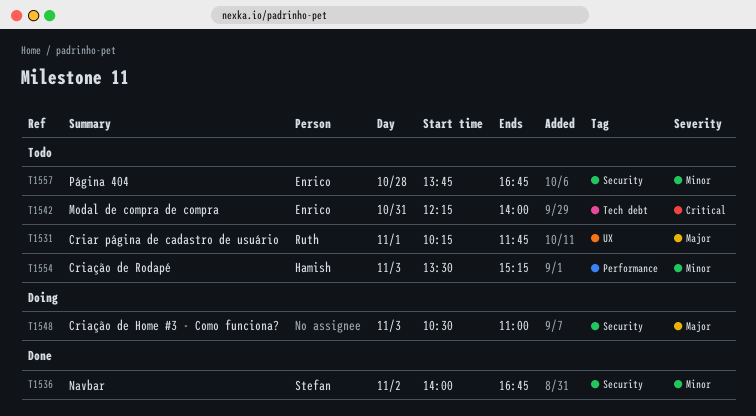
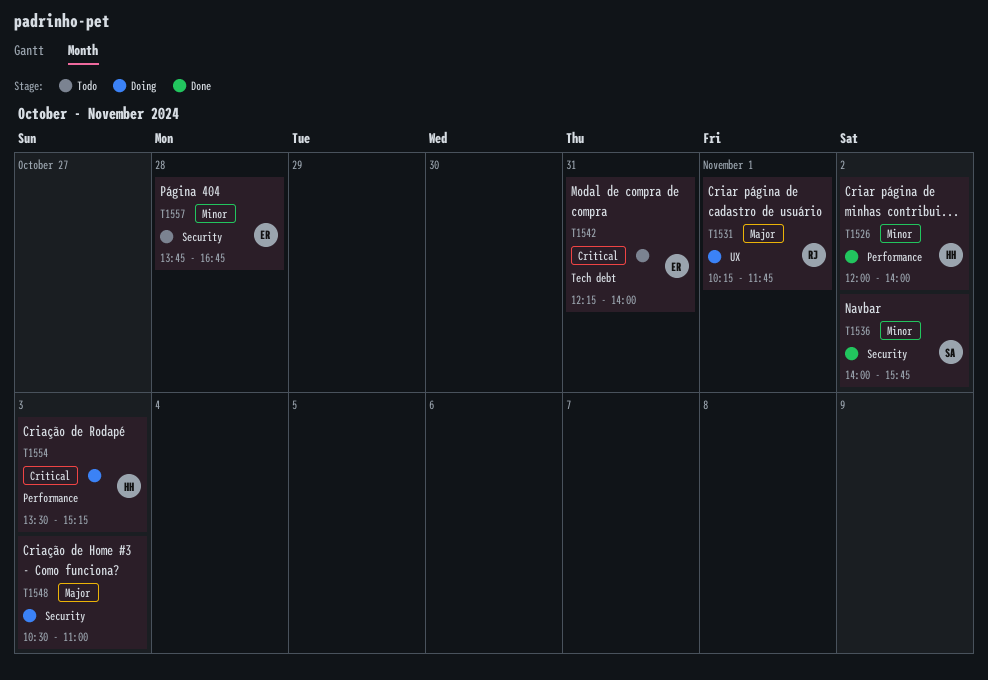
T1526: none -> present
T1531, status: Todo -> Doing
T1536, ends: 16:45 -> 15:45
T1554, status: Todo -> Doing
T1554, priority: Minor -> Critical

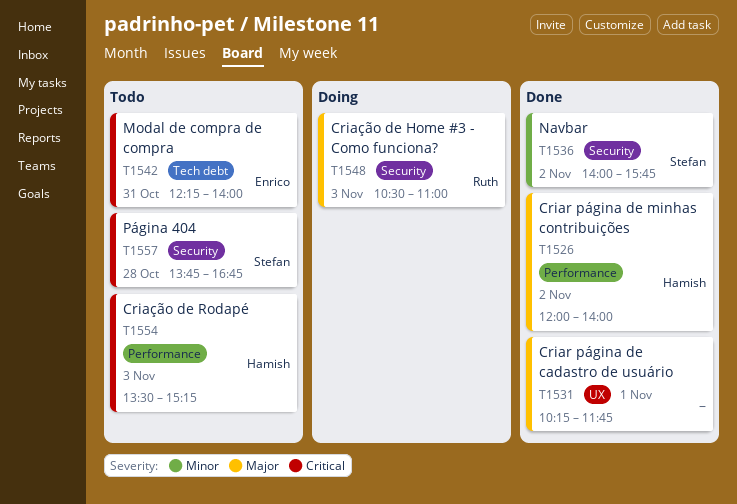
T1526, priority: Minor -> Major
T1531, status: Doing -> Done
T1531, owner: Ruth -> none
T1548, owner: none -> Ruth
T1554, status: Doing -> Todo
T1557, owner: Enrico -> Stefan
T1557, priority: Minor -> Critical

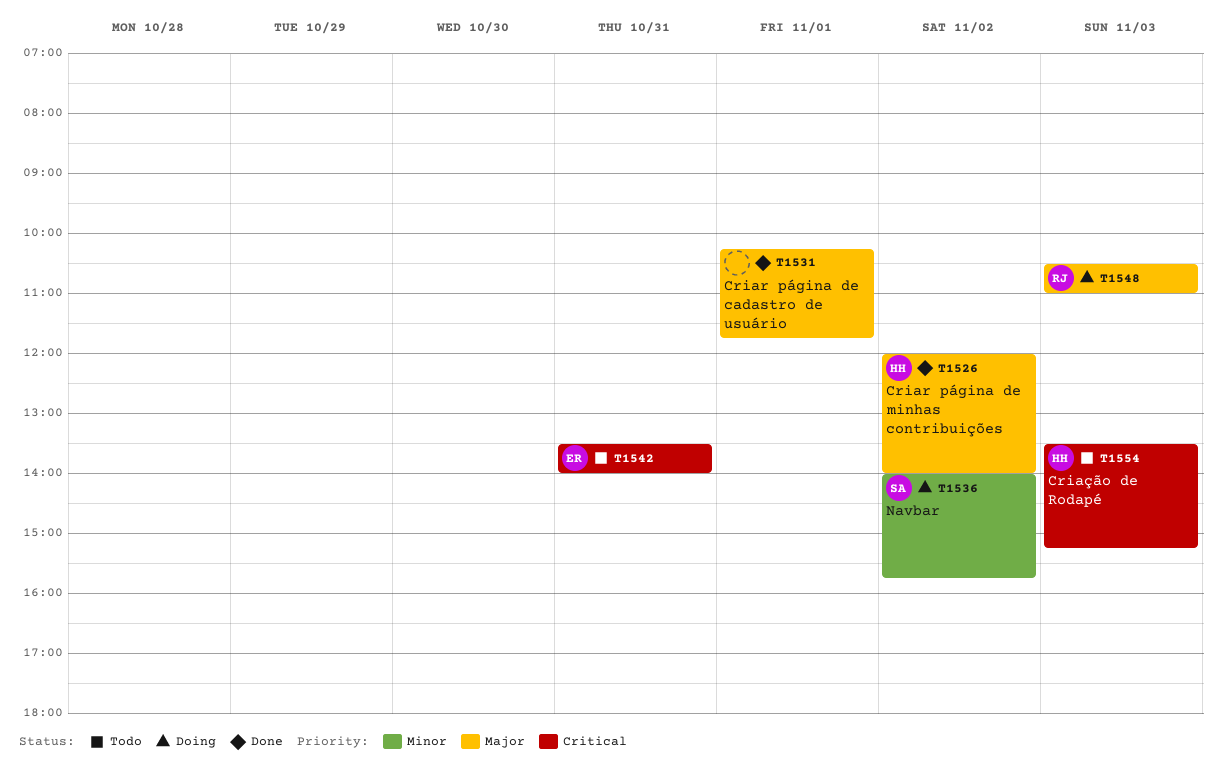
T1536, status: Done -> Doing
T1542, begins: 12:15 -> 13:30
T1557: present -> none

